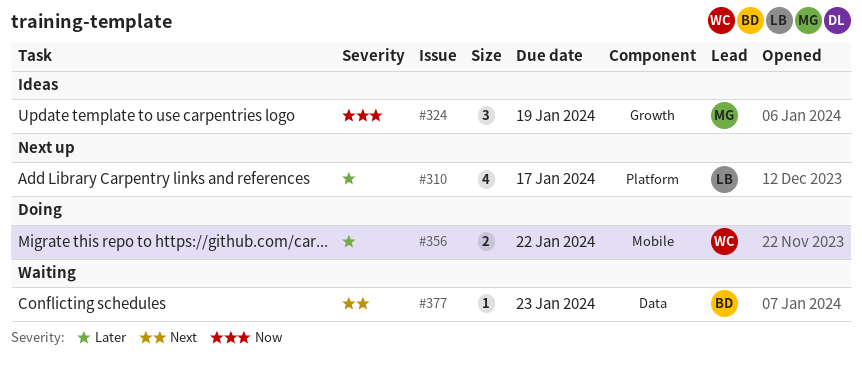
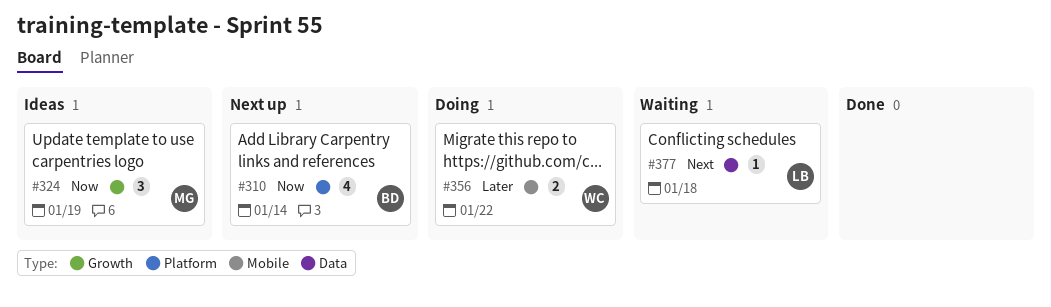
#310, owner: LB -> BD
#310, priority: Later -> Now
#310, due: Jan 17 -> Jan 14
#377, owner: BD -> LB
#377, due: Jan 23 -> Jan 18

